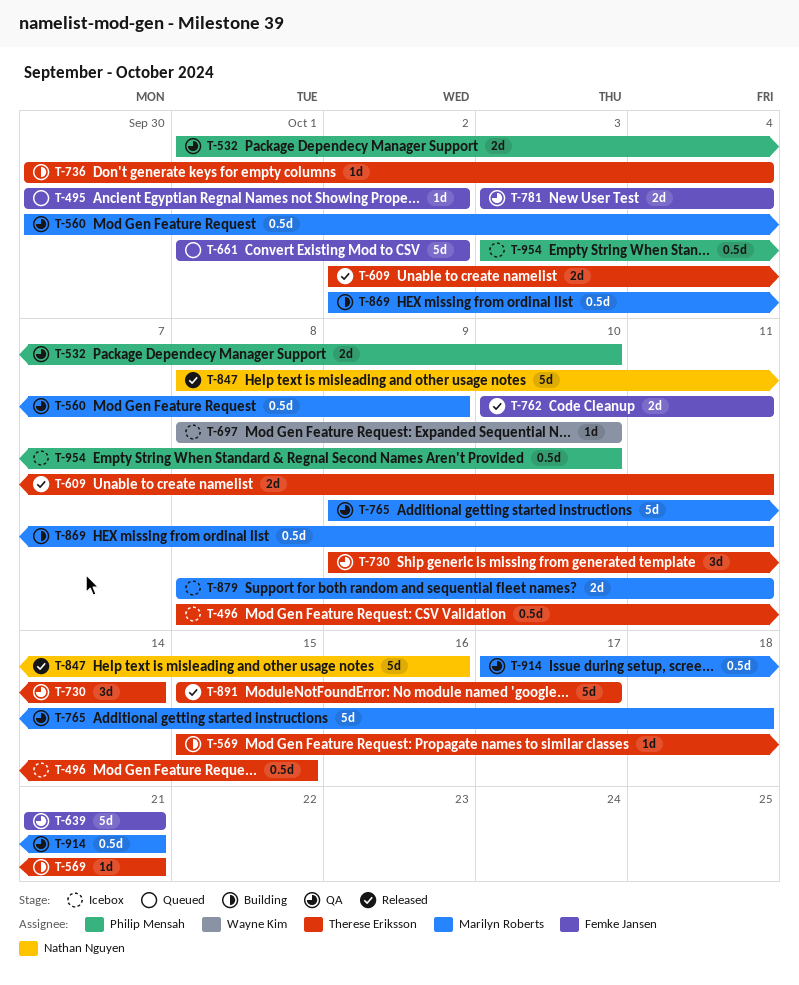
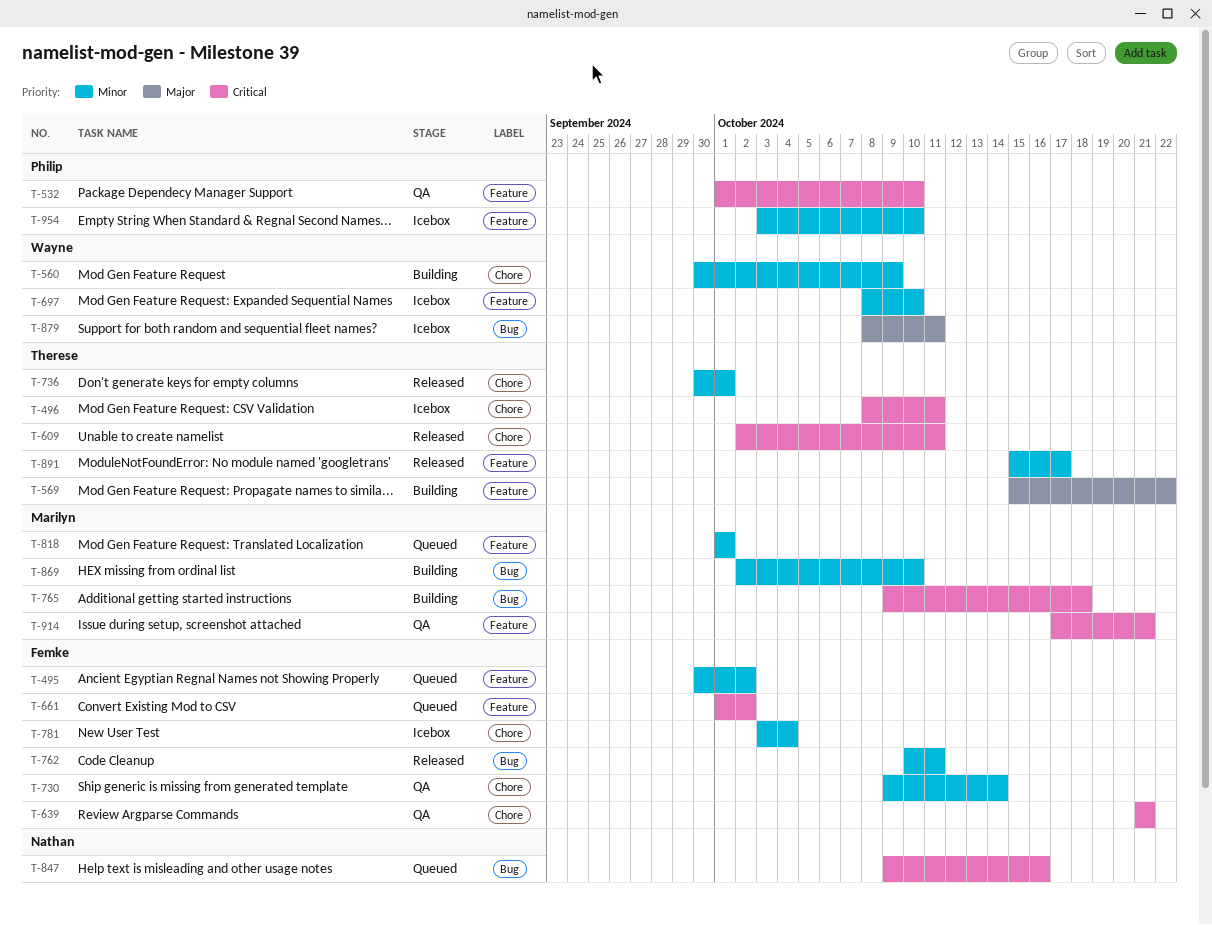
T-496, due: Oct 15 -> Oct 11
T-560, status: QA -> Building
T-560, owner: Marilyn Roberts -> Wayne Kim
T-569, due: Oct 21 -> Oct 22
T-730, owner: Therese Eriksson -> Femke Jansen
T-736, status: Building -> Released
T-736, due: Oct 4 -> Oct 1
T-765, status: QA -> Building
T-781, status: QA -> Icebox
T-818: none -> present
T-847, status: Released -> Queued
T-847, start: Oct 8 -> Oct 9
T-869, due: Oct 11 -> Oct 10
T-879, owner: Marilyn Roberts -> Wayne Kim

